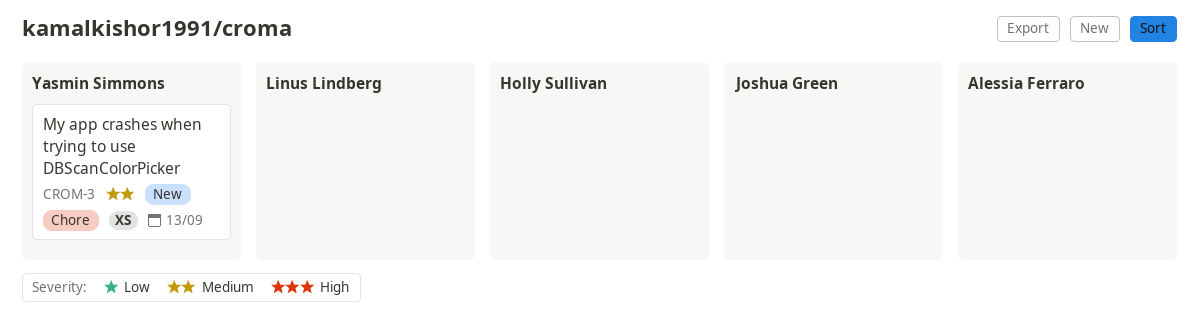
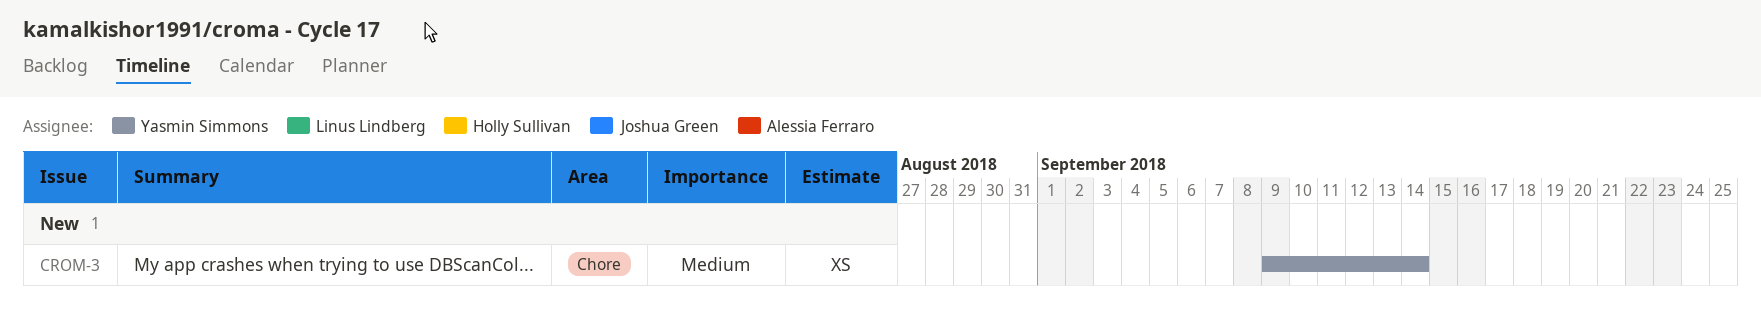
CROM-3, due: Sep 13 -> Sep 14

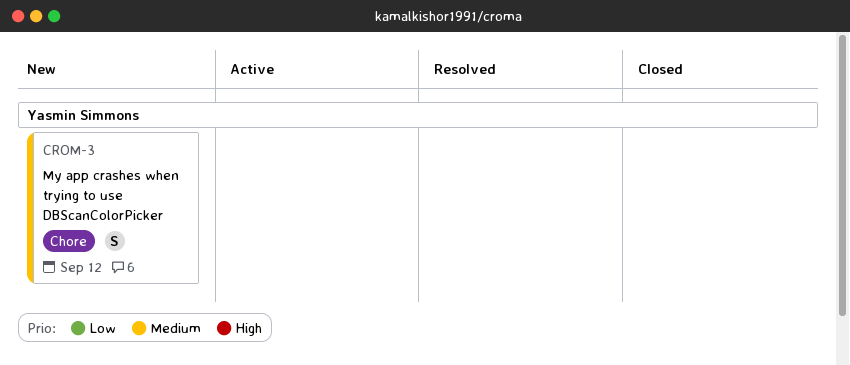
CROM-3, estimate: XS -> S
CROM-3, due: Sep 14 -> Sep 12

